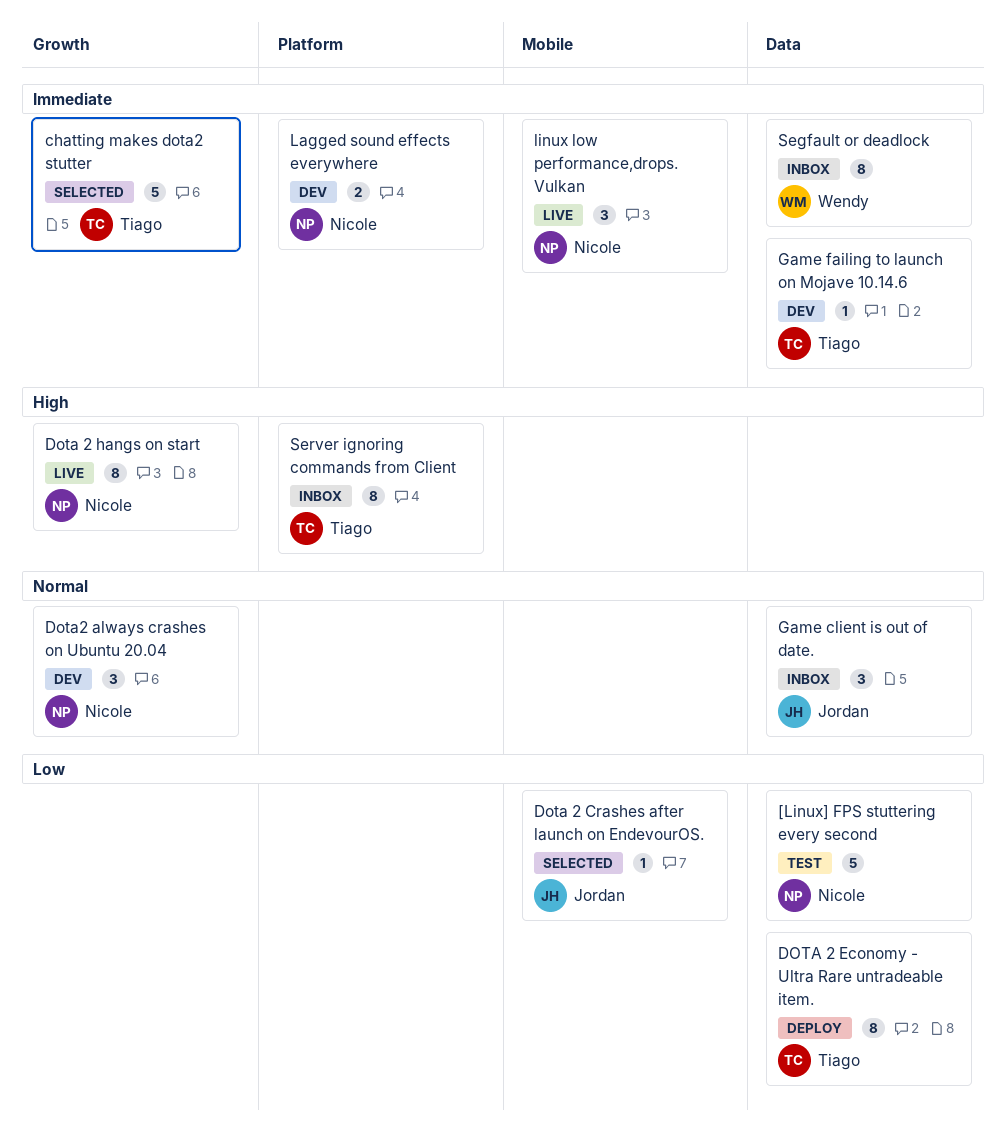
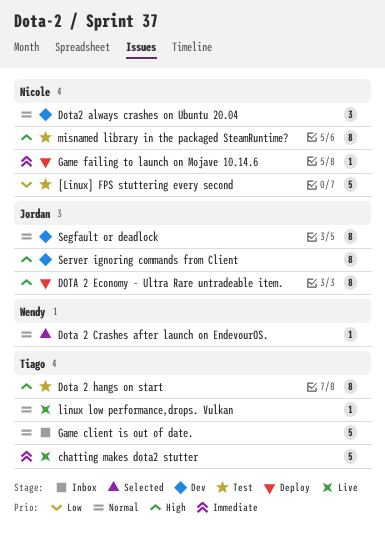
chatting makes dota2 stutter, status: Selected -> Live
Dota 2 Crashes after launch on EndevourOS., owner: Jordan -> Wendy
Dota 2 Crashes after launch on EndevourOS., priority: Low -> Normal
DOTA 2 Economy - Ultra Rare untradeable item., owner: Tiago -> Jordan
DOTA 2 Economy - Ultra Rare untradeable item., priority: Low -> High
Dota 2 hangs on start, status: Live -> Test
Dota 2 hangs on start, owner: Nicole -> Tiago
Game client is out of date., owner: Jordan -> Tiago
Game client is out of date., estimate: 3 -> 5
Game failing to launch on Mojave 10.14.6, status: Dev -> Deploy
Game failing to launch on Mojave 10.14.6, owner: Tiago -> Nicole
Lagged sound effects everywhere: present -> none
linux low performance,drops. Vulkan, owner: Nicole -> Tiago
linux low performance,drops. Vulkan, priority: Immediate -> Normal
linux low performance,drops. Vulkan, estimate: 3 -> 1
misnamed library in the packaged SteamRuntime?: none -> present
Segfault or deadlock, status: Inbox -> Dev
Segfault or deadlock, owner: Wendy -> Jordan
Segfault or deadlock, priority: Immediate -> Normal
Server ignoring commands from Client, status: Inbox -> Dev
Server ignoring commands from Client, owner: Tiago -> Jordan

